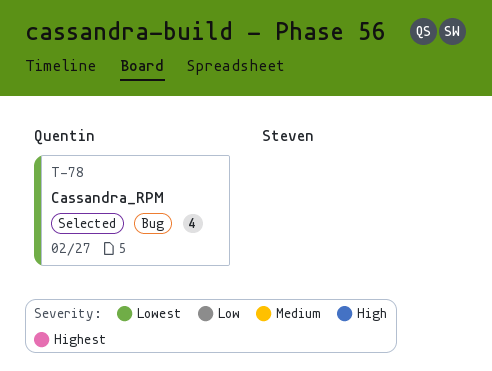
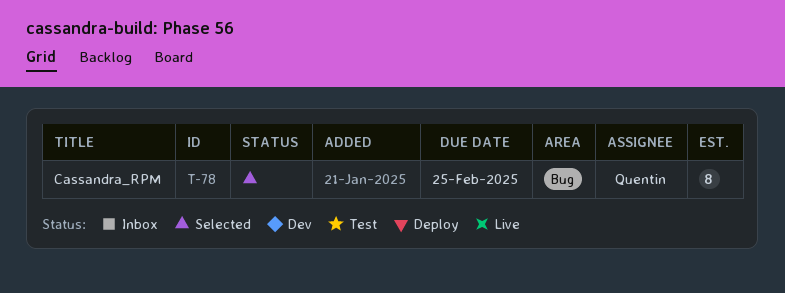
T-78, estimate: 4 -> 8
T-78, due: Feb 27 -> Feb 25

